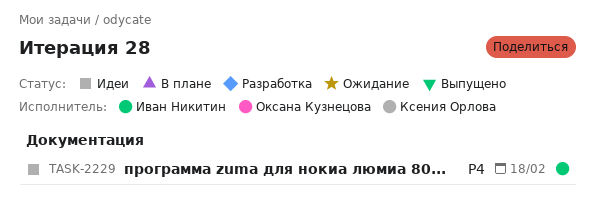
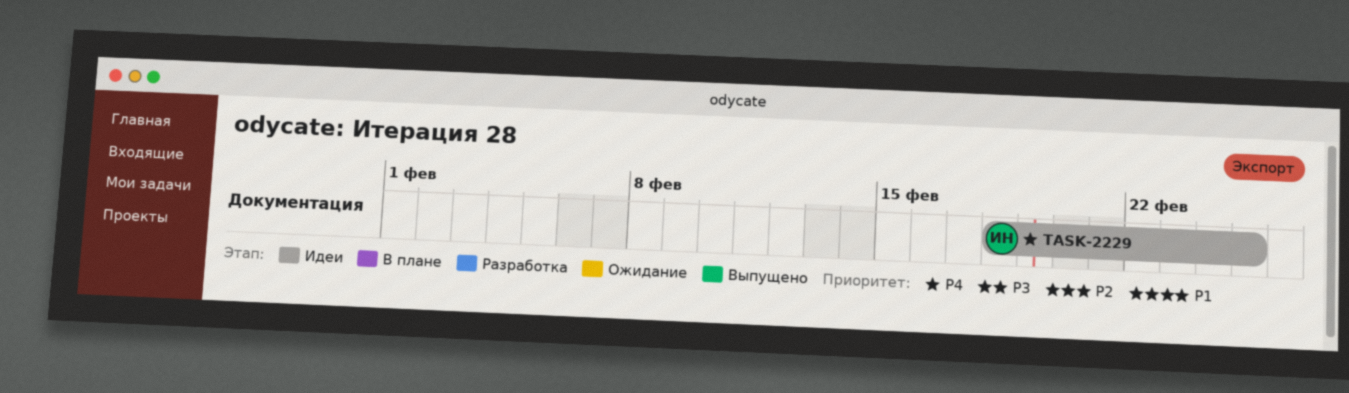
TASK-2229, due: Feb 18 -> Feb 25

